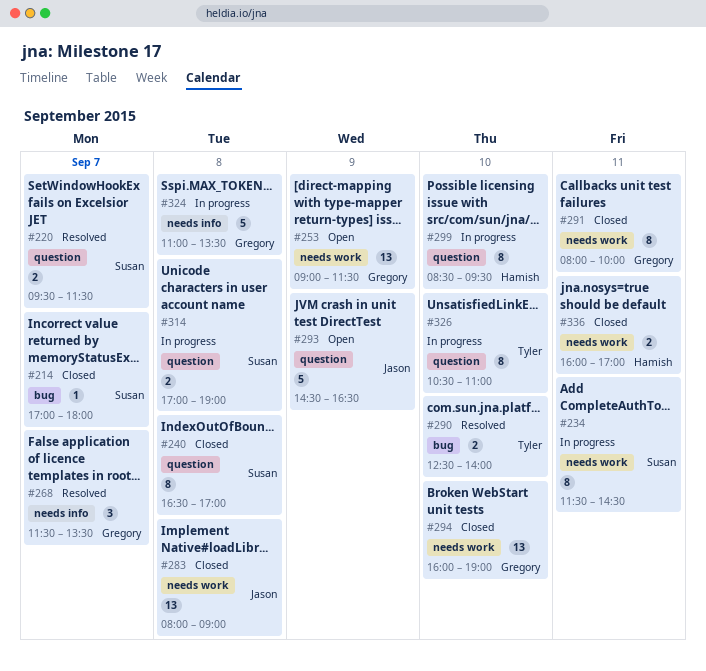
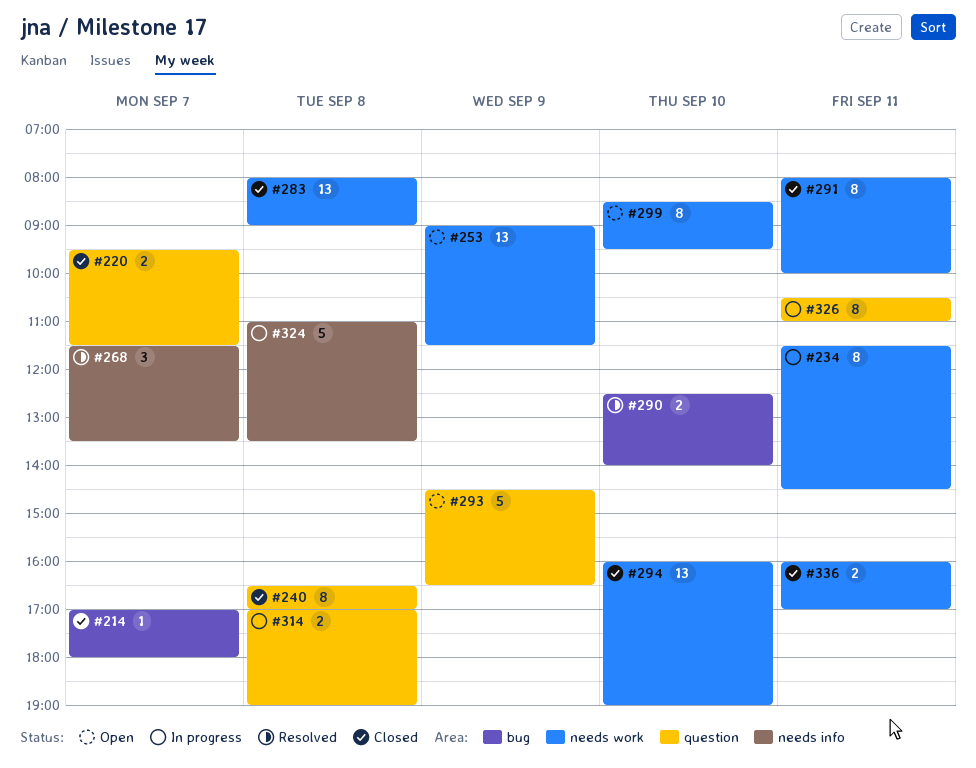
#220, status: Resolved -> Closed
#299, status: In progress -> Open
#299, label: question -> needs work
#326, day: Sep 10 -> Sep 11

